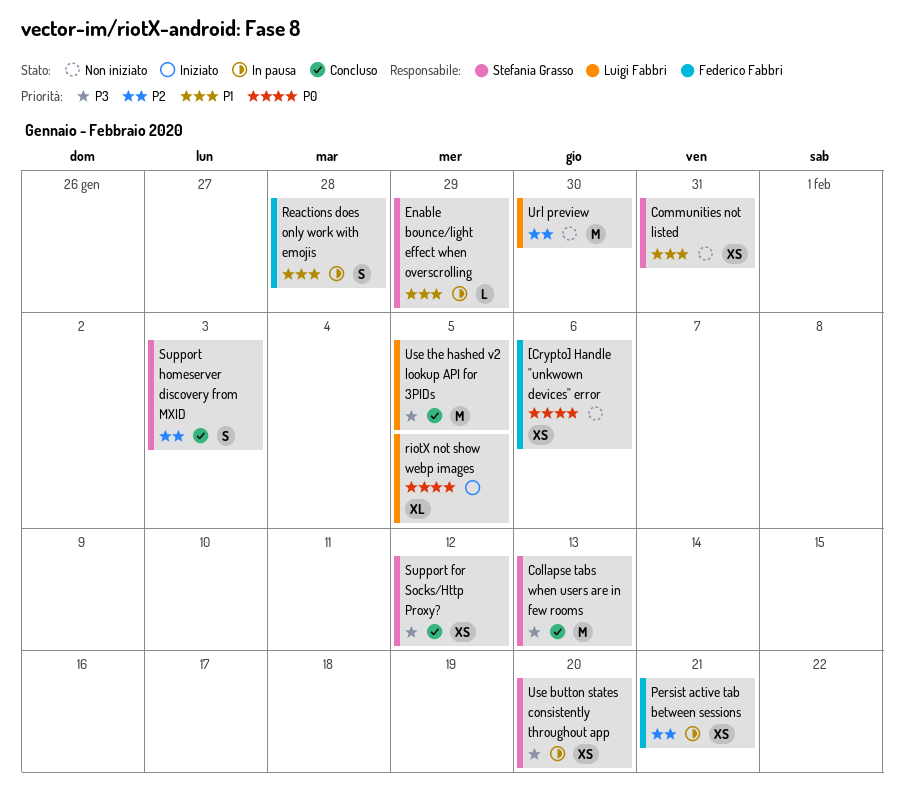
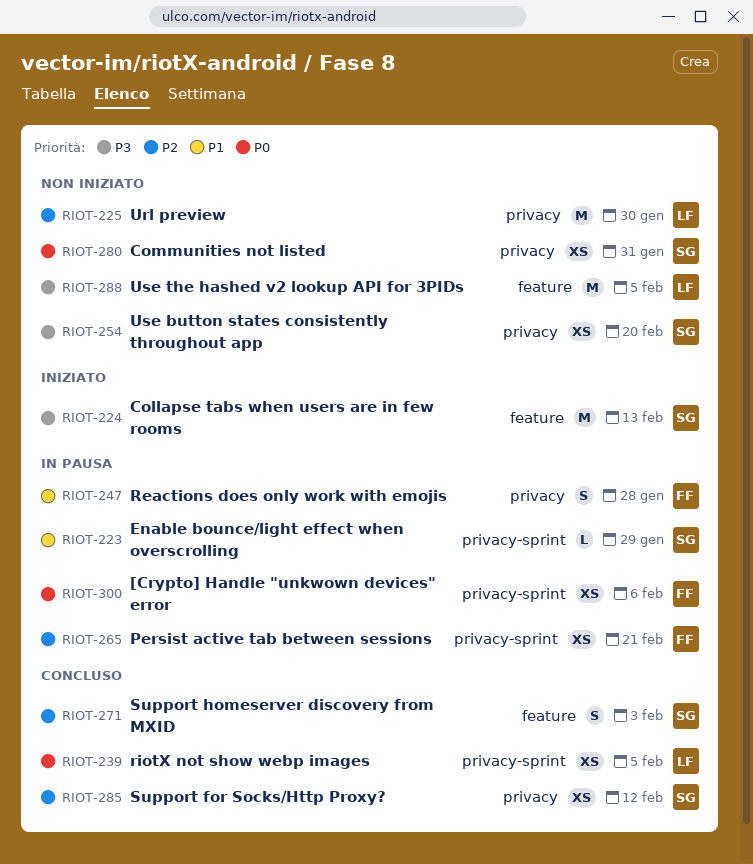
[Crypto] Handle "unkwown devices" error, status: Non iniziato -> In pausa
Collapse tabs when users are in few rooms, status: Concluso -> Iniziato
Communities not listed, priority: P1 -> P0
riotX not show webp images, status: Iniziato -> Concluso
riotX not show webp images, estimate: XL -> XS
Support for Socks/Http Proxy?, priority: P3 -> P2
Use button states consistently throughout app, status: In pausa -> Non iniziato
Use the hashed v2 lookup API for 3PIDs, status: Concluso -> Non iniziato

